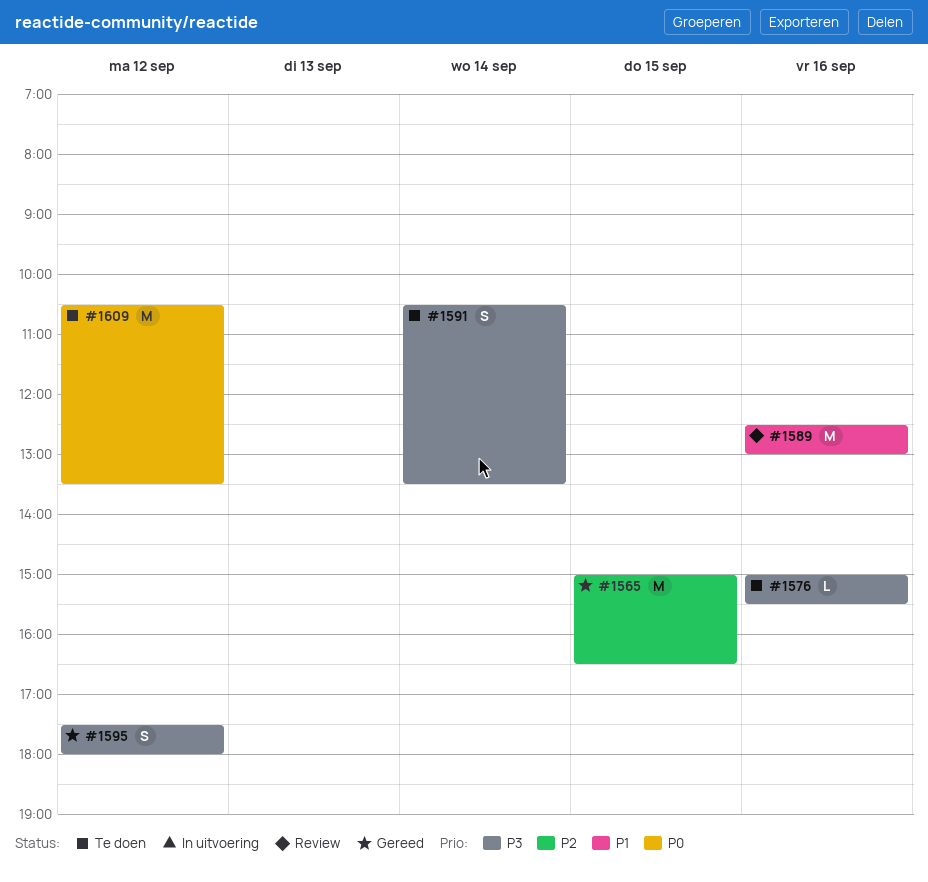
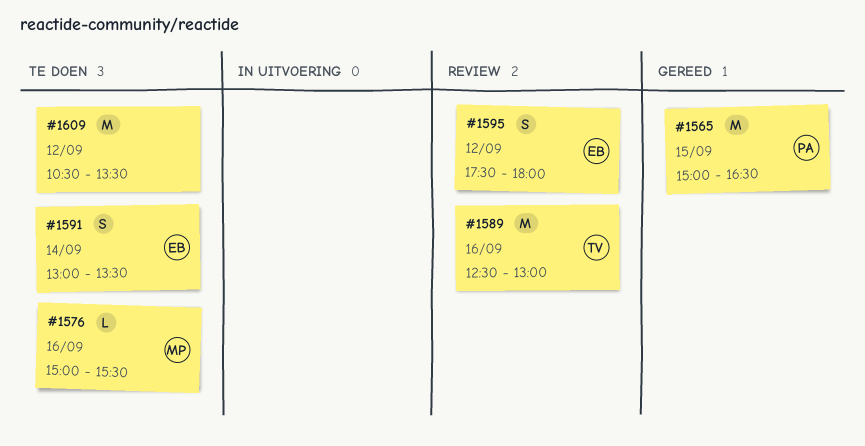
#1591, begins: 10:30 -> 13:00
#1595, status: Gereed -> Review

